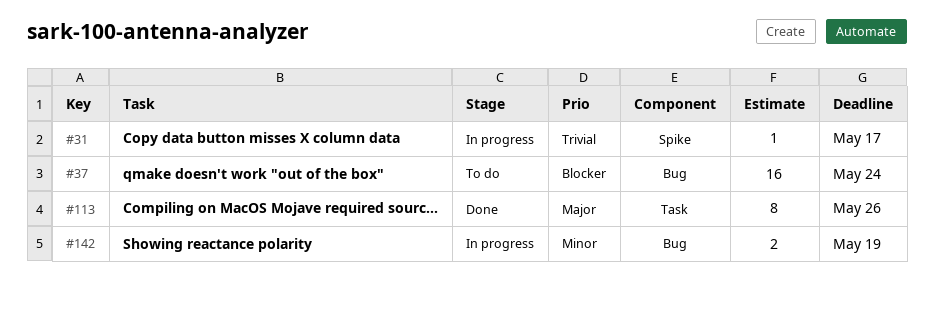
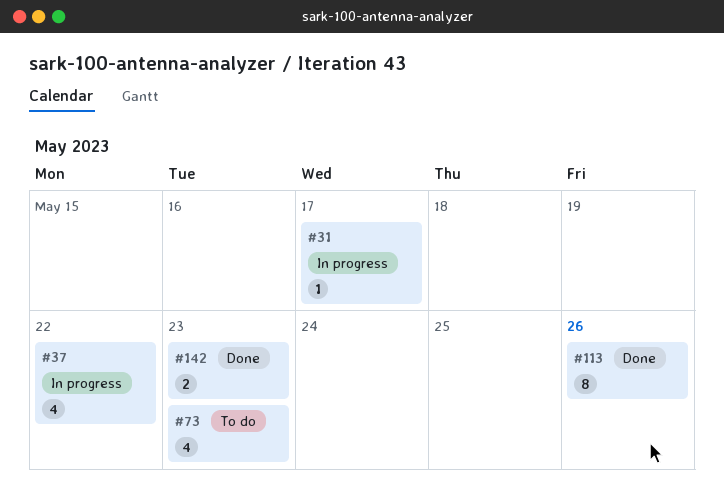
#37, status: To do -> In progress
#37, estimate: 16 -> 4
#37, due: May 24 -> May 22
#73: none -> present
#142, status: In progress -> Done
#142, due: May 19 -> May 23

